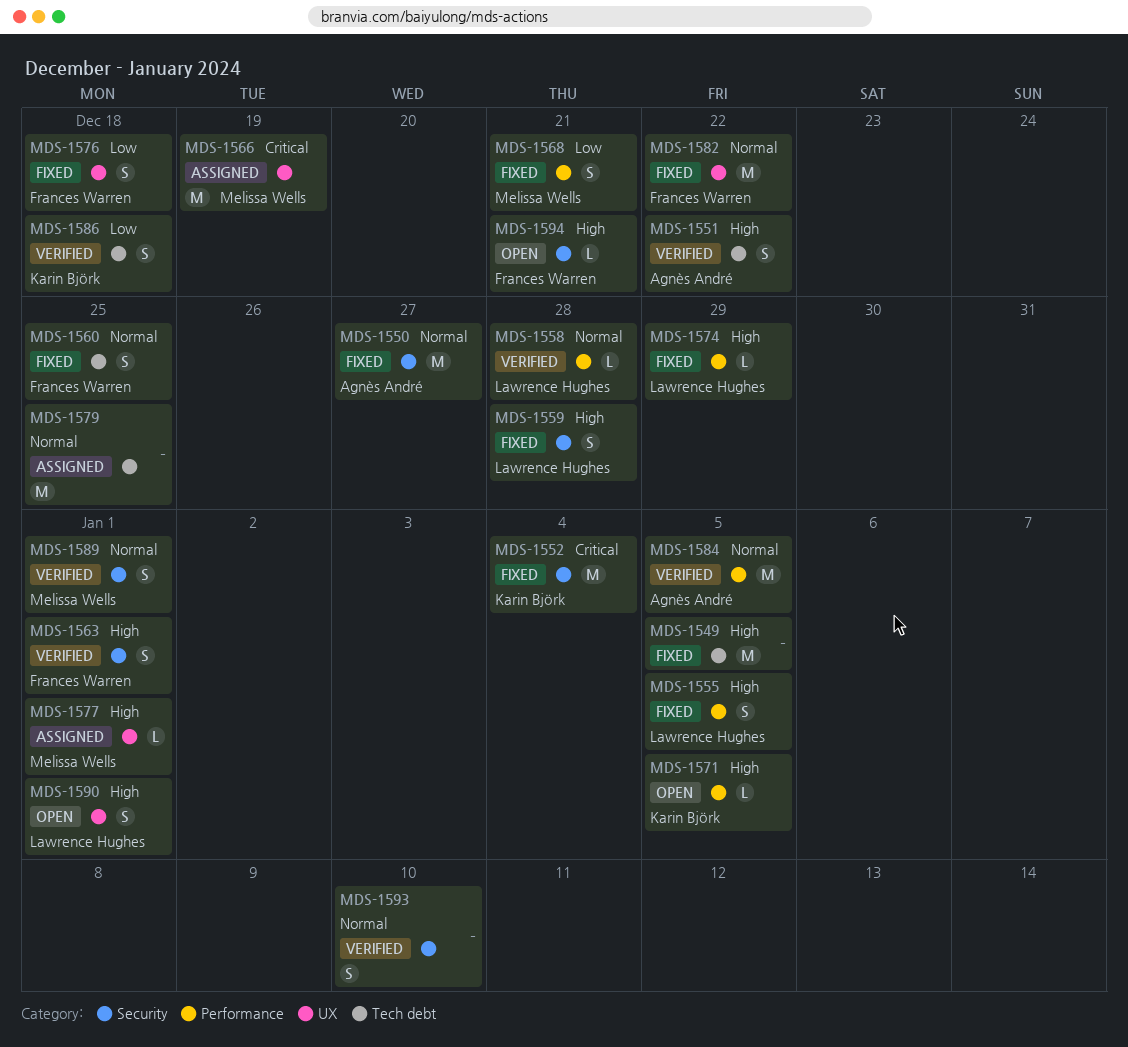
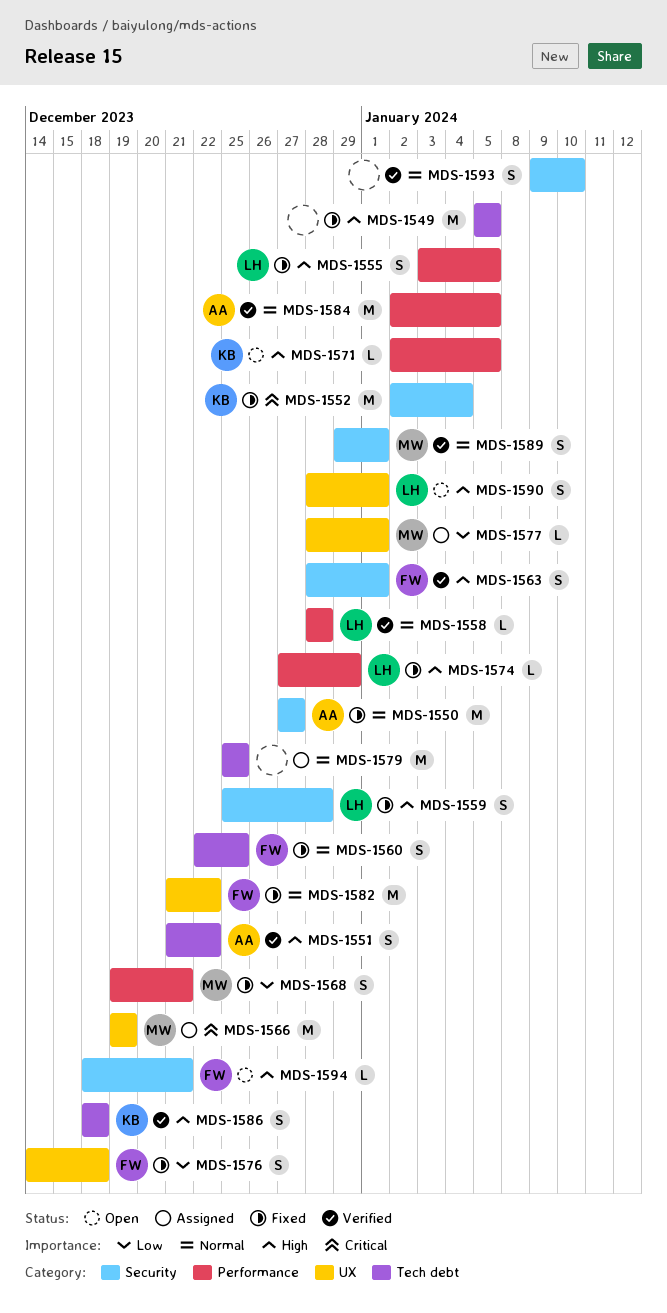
MDS-1577, priority: High -> Low
MDS-1586, priority: Low -> High

